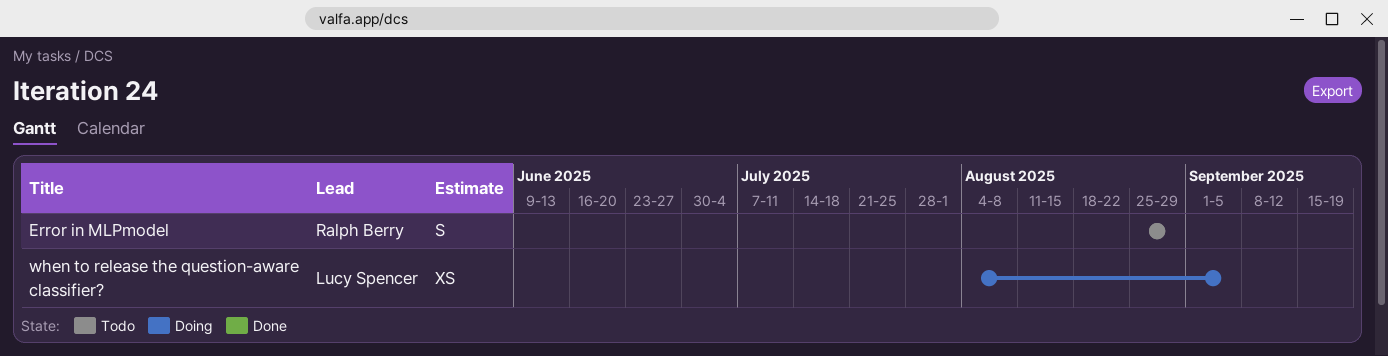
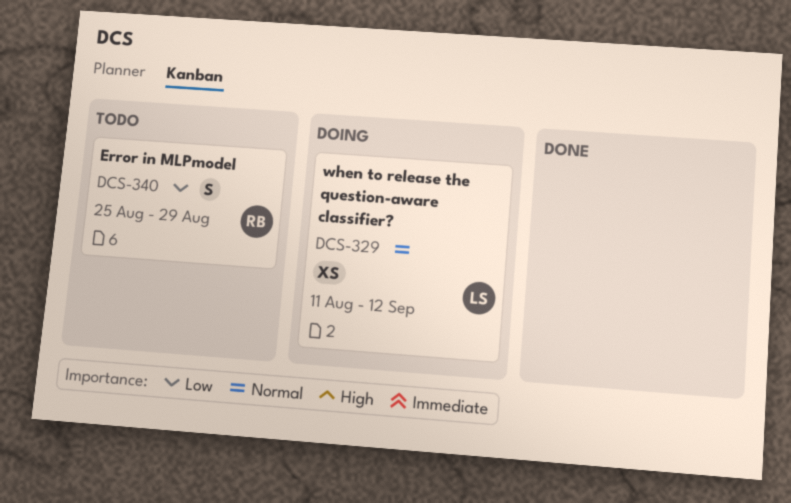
when to release the question-aware classifier?, start: Aug 4 -> Aug 11
when to release the question-aware classifier?, due: Sep 5 -> Sep 12

